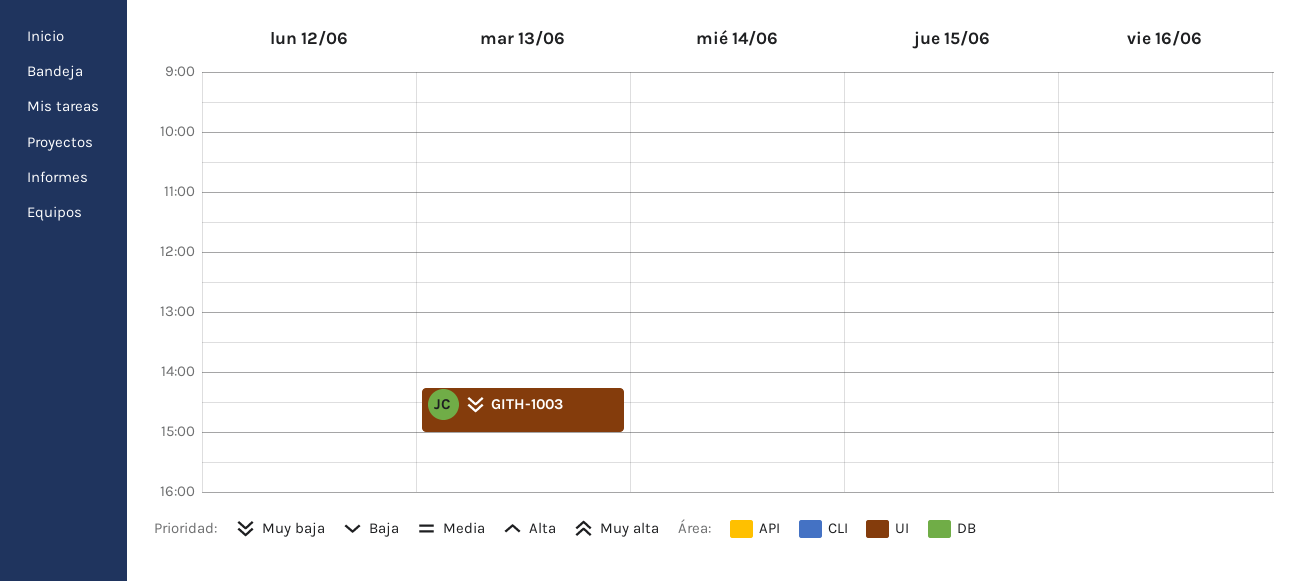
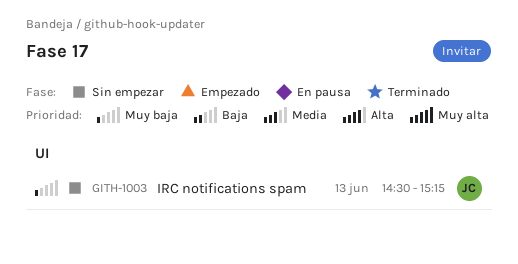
GITH-1003, begins: 14:15 -> 14:30
GITH-1003, ends: 15:00 -> 15:15

